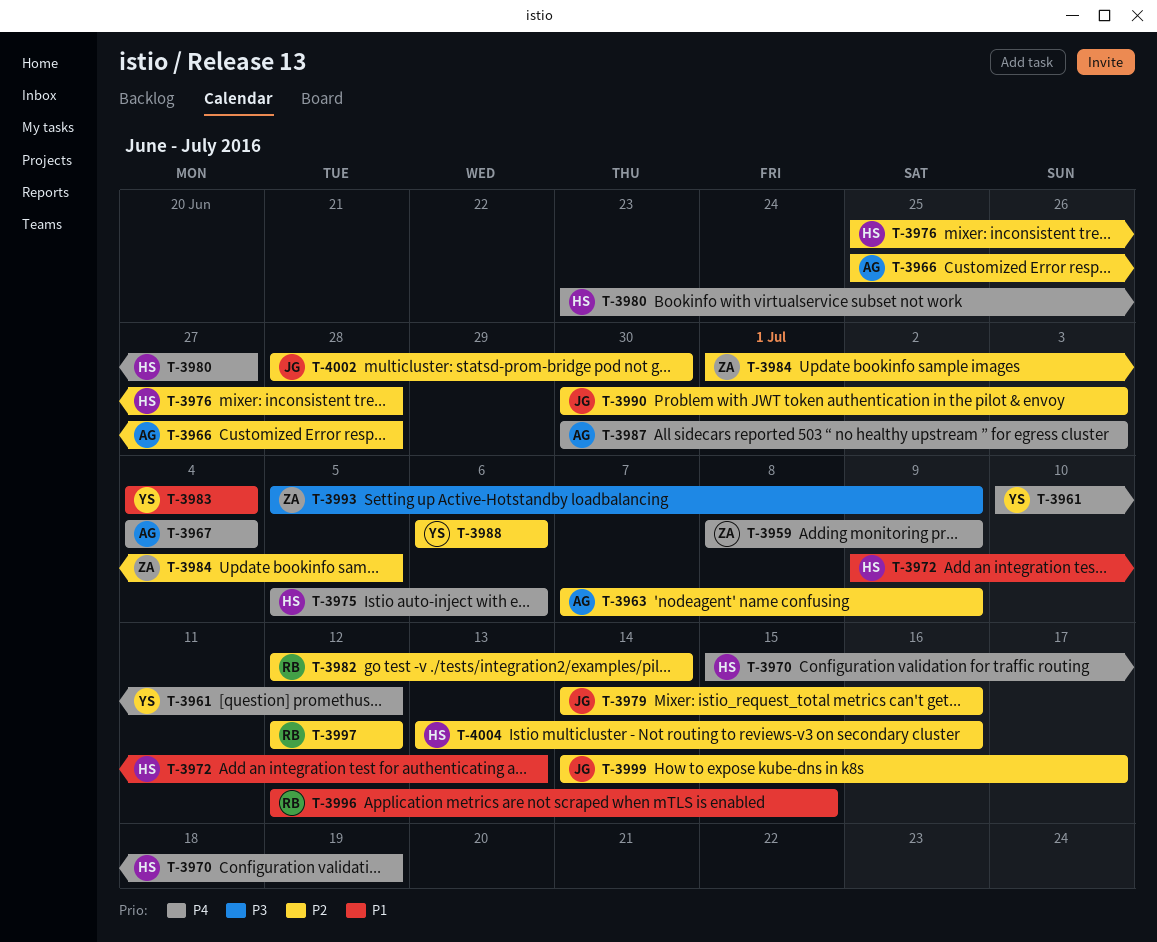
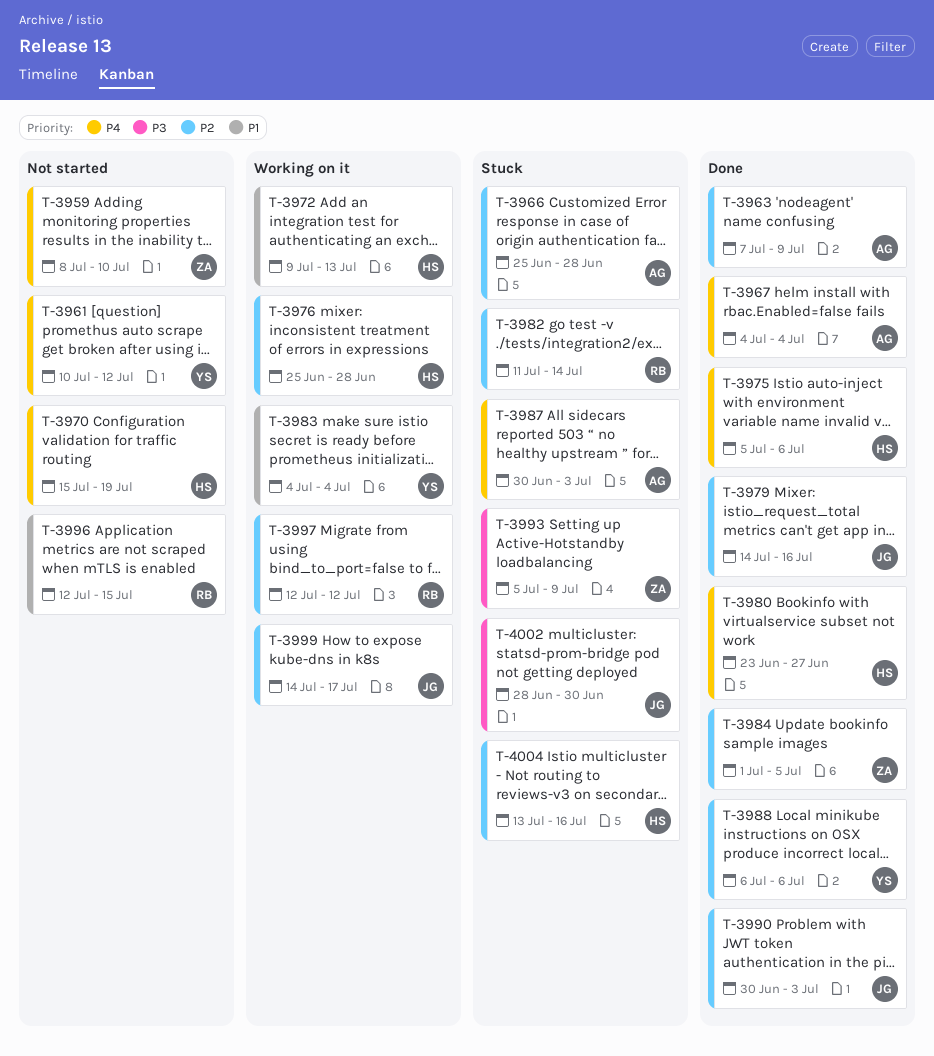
T-3959, due: Jul 9 -> Jul 10
T-3982, start: Jul 12 -> Jul 11
T-4002, priority: P2 -> P3

